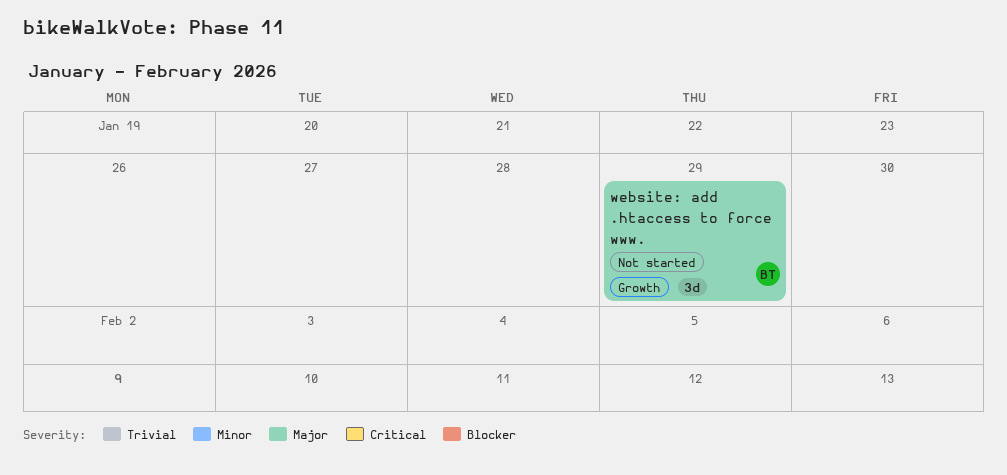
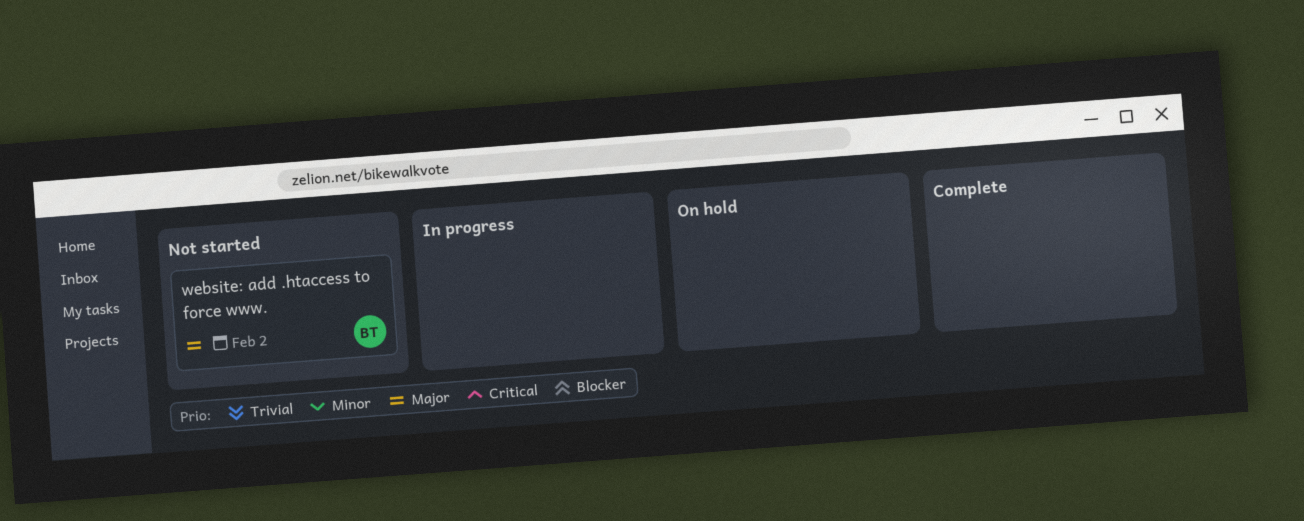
website: add .htaccess to force www., due: Jan 29 -> Feb 2

